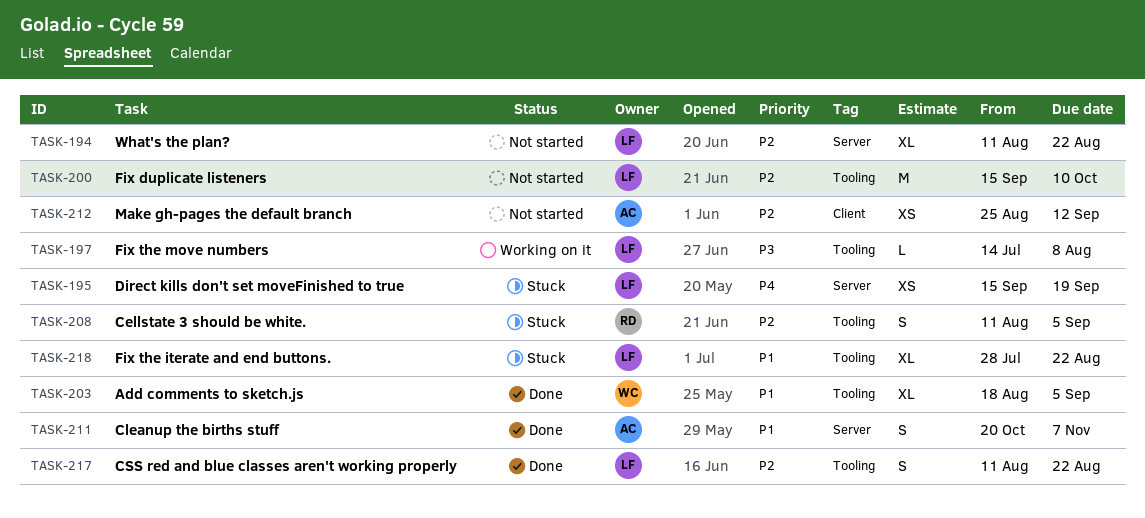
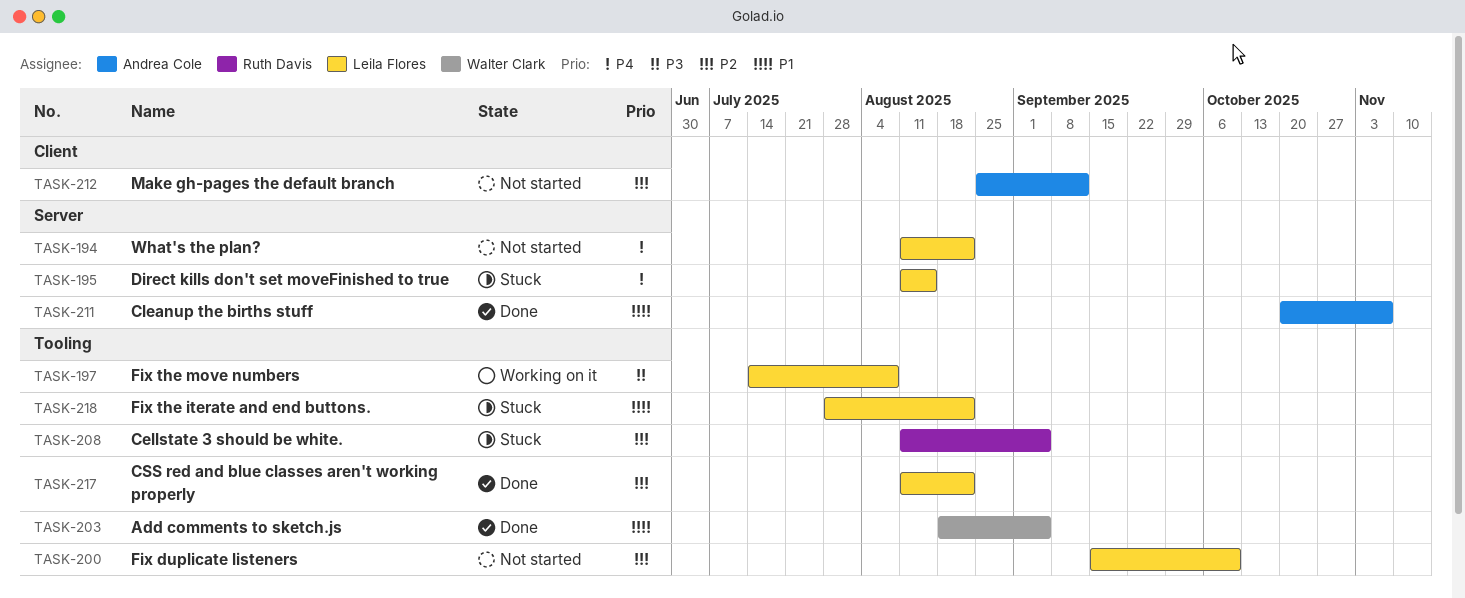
TASK-194, priority: P2 -> P4
TASK-195, start: Sep 15 -> Aug 11
TASK-195, due: Sep 19 -> Aug 15

